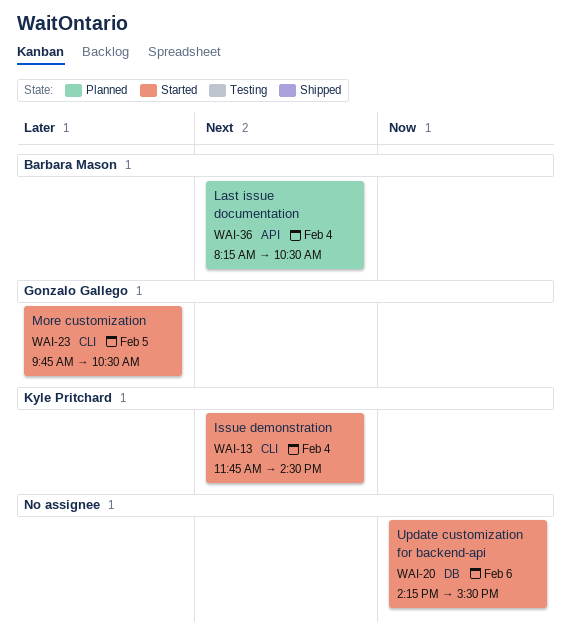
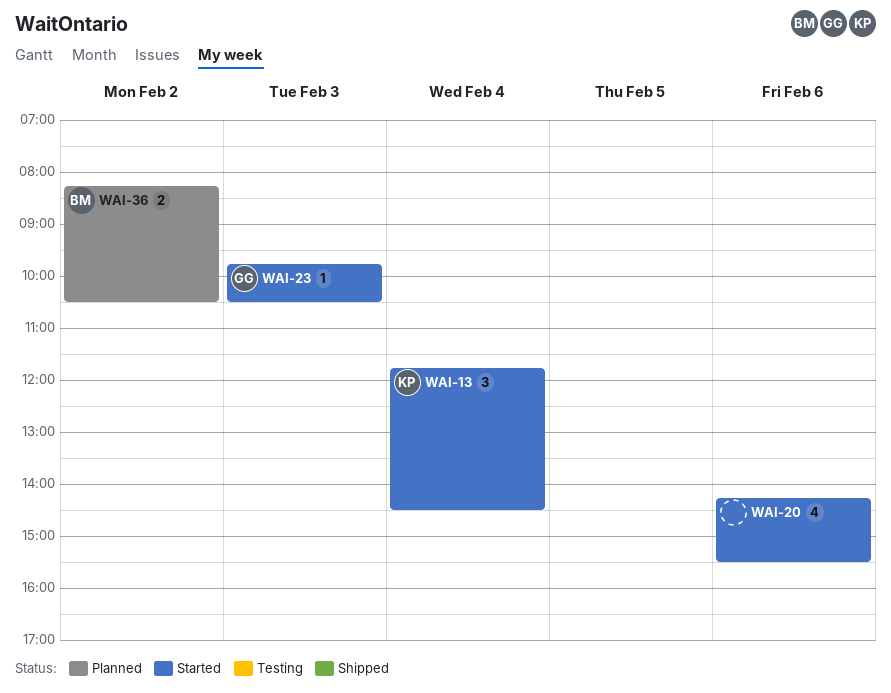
WAI-23, day: Feb 5 -> Feb 3
WAI-36, day: Feb 4 -> Feb 2

